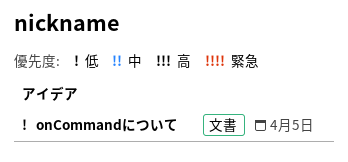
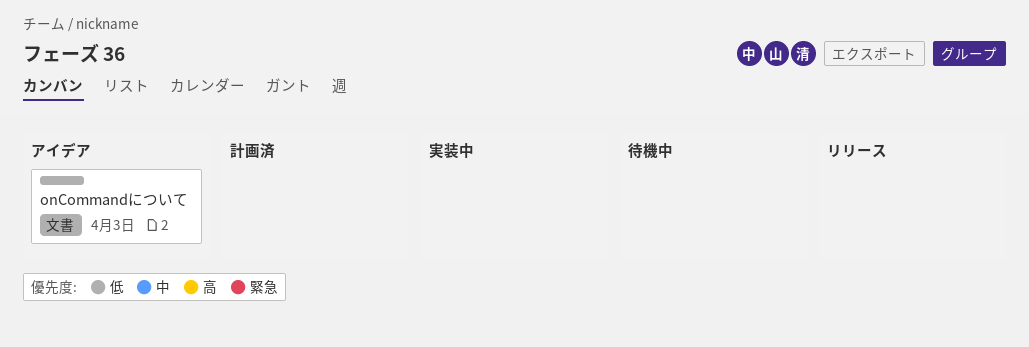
onCommandについて, due: Apr 5 -> Apr 3

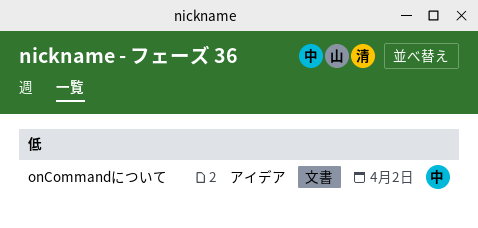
onCommandについて, due: Apr 3 -> Apr 2

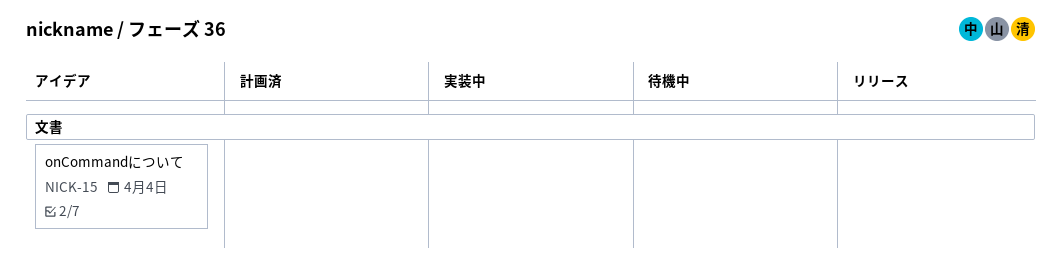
onCommandについて, due: Apr 2 -> Apr 4

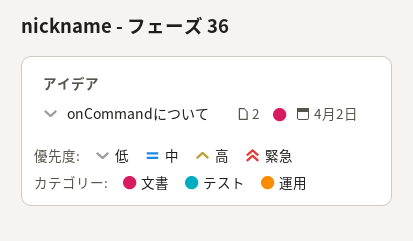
onCommandについて, due: Apr 4 -> Apr 2

